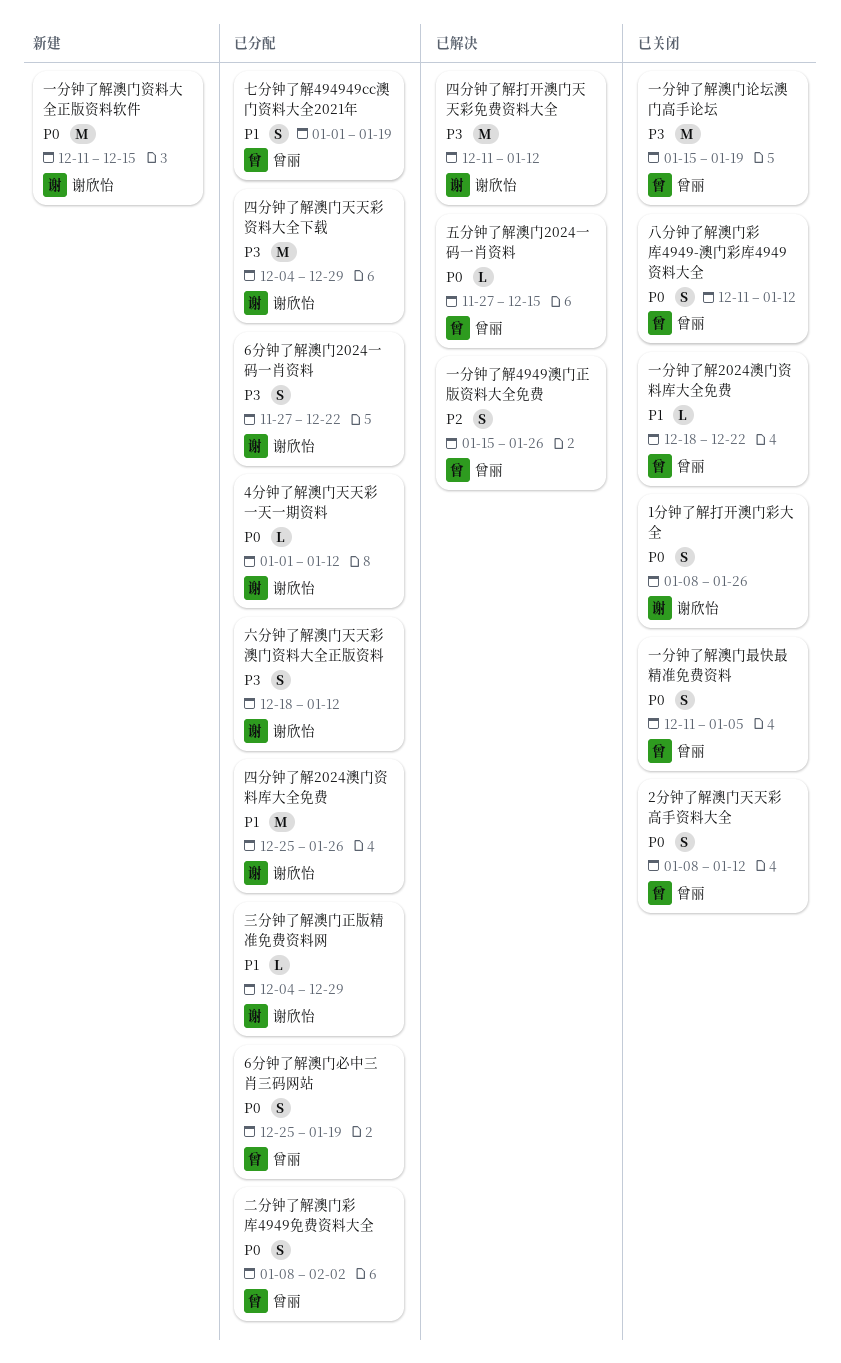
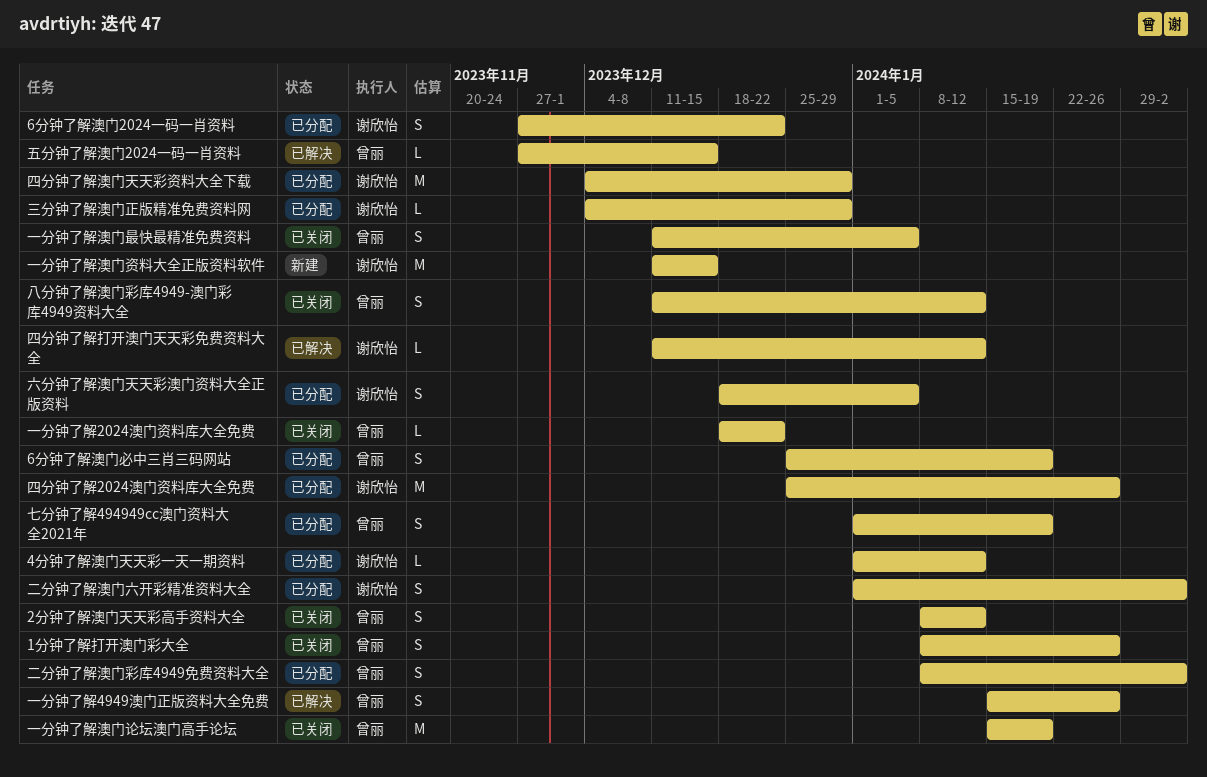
1分钟了解打开澳门彩大全, owner: 谢欣怡 -> 曾丽
二分钟了解澳门六开彩精准资料大全: none -> present
六分钟了解澳门天天彩澳门资料大全正版资料, due: Jan 12 -> Jan 5
四分钟了解打开澳门天天彩免费资料大全, estimate: M -> L

